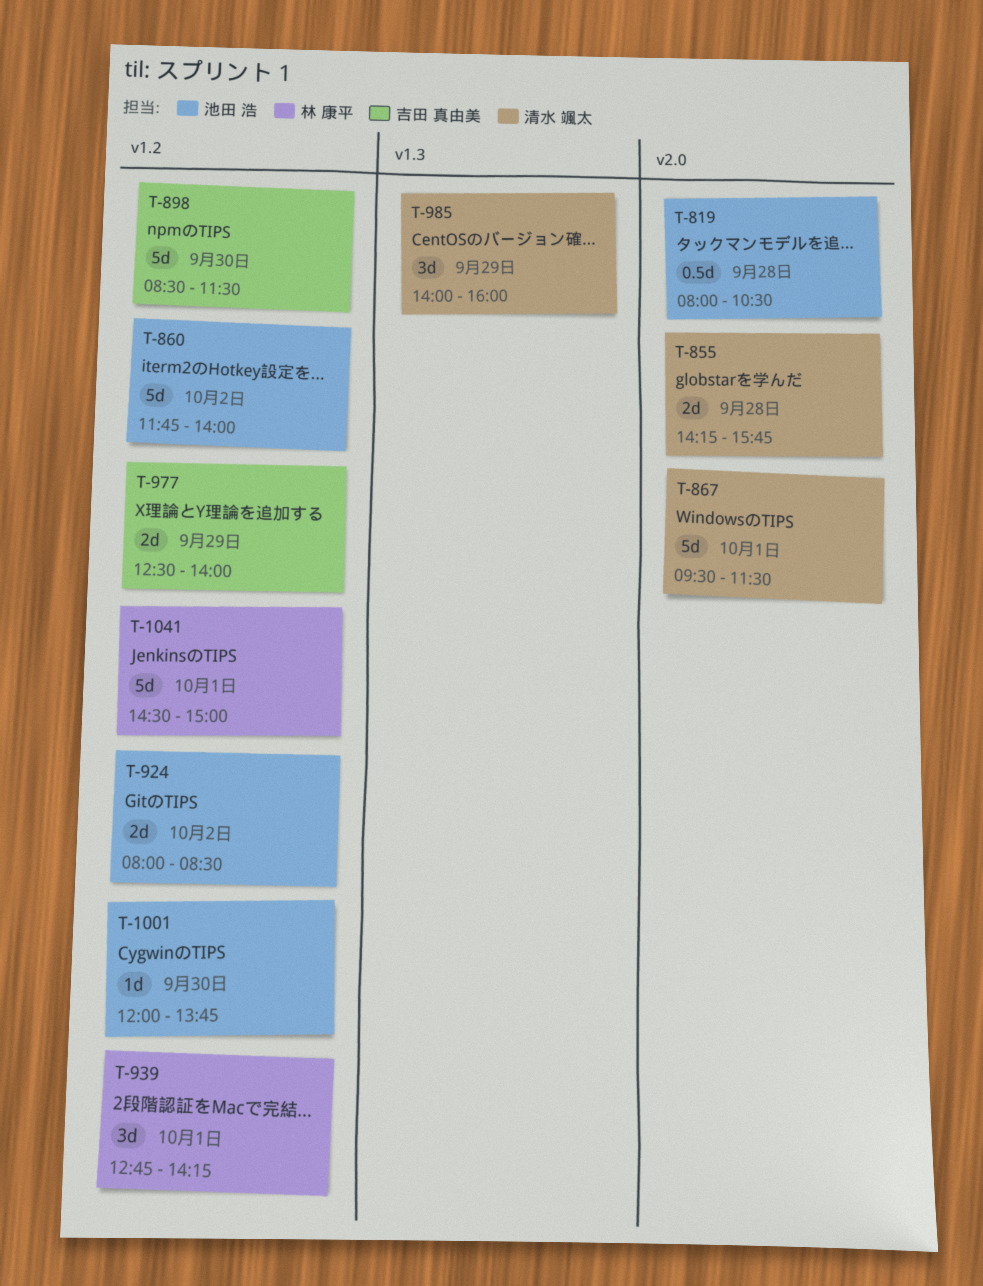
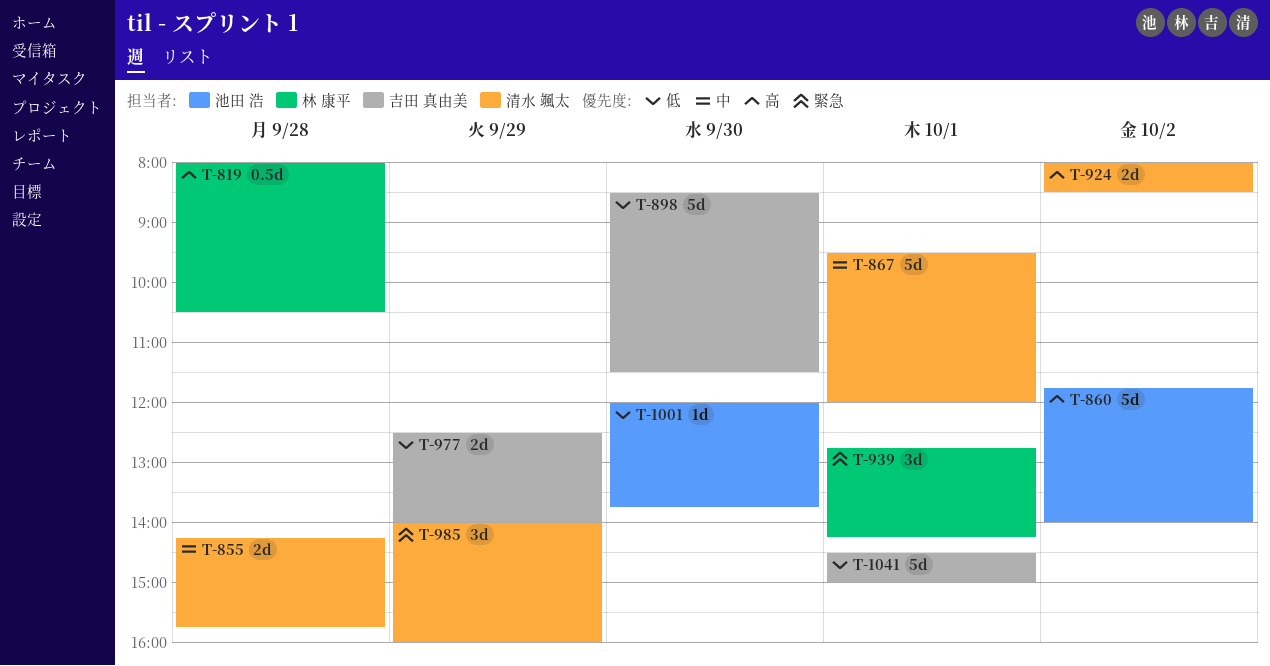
T-819, owner: 池田 浩 -> 林 康平
T-867, ends: 11:30 -> 12:00
T-924, owner: 池田 浩 -> 清水 颯太
T-1041, owner: 林 康平 -> 吉田 真由美

